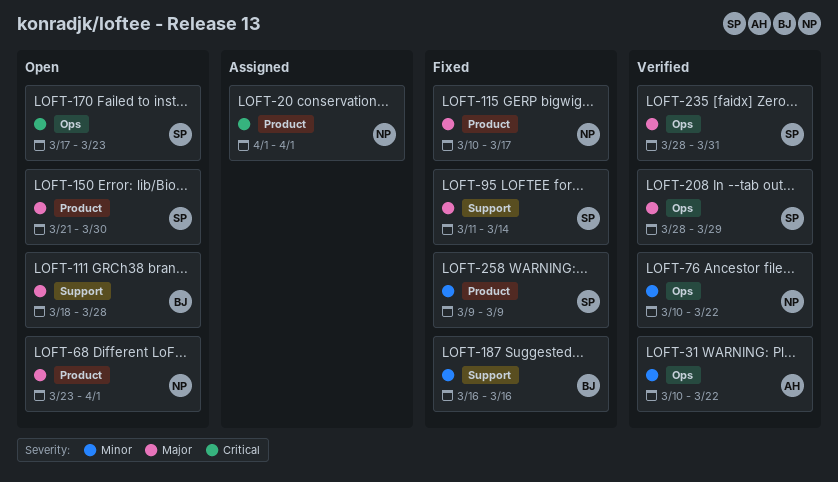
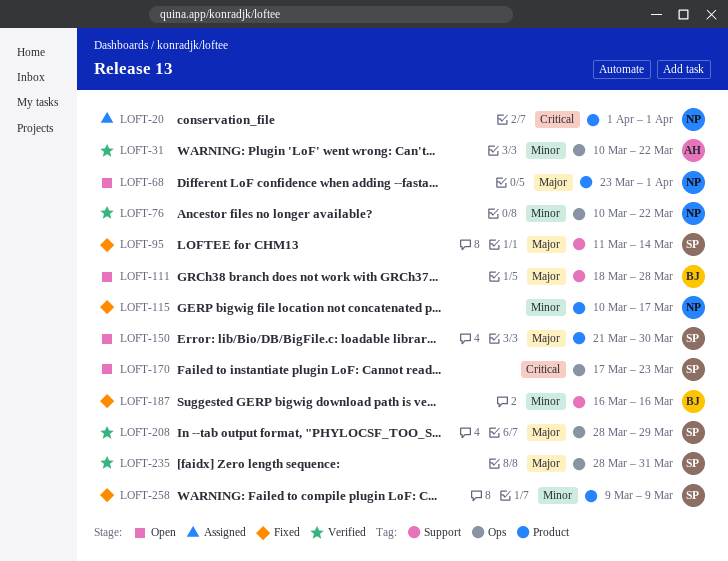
LOFT-115, priority: Major -> Minor

